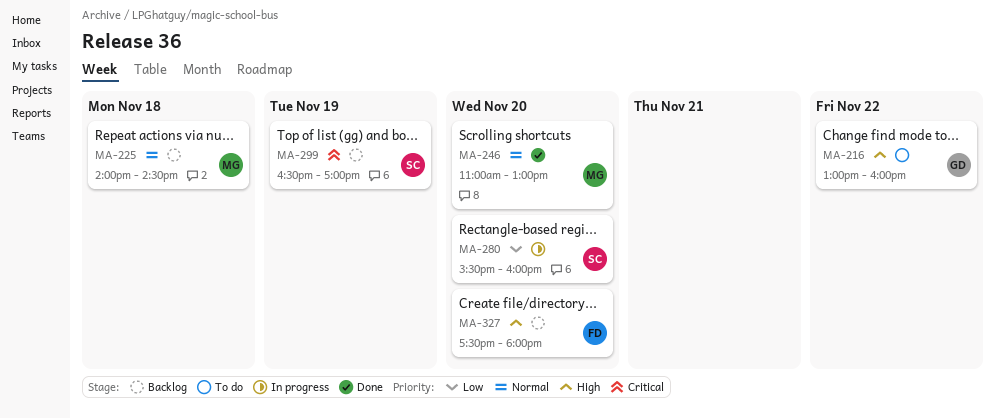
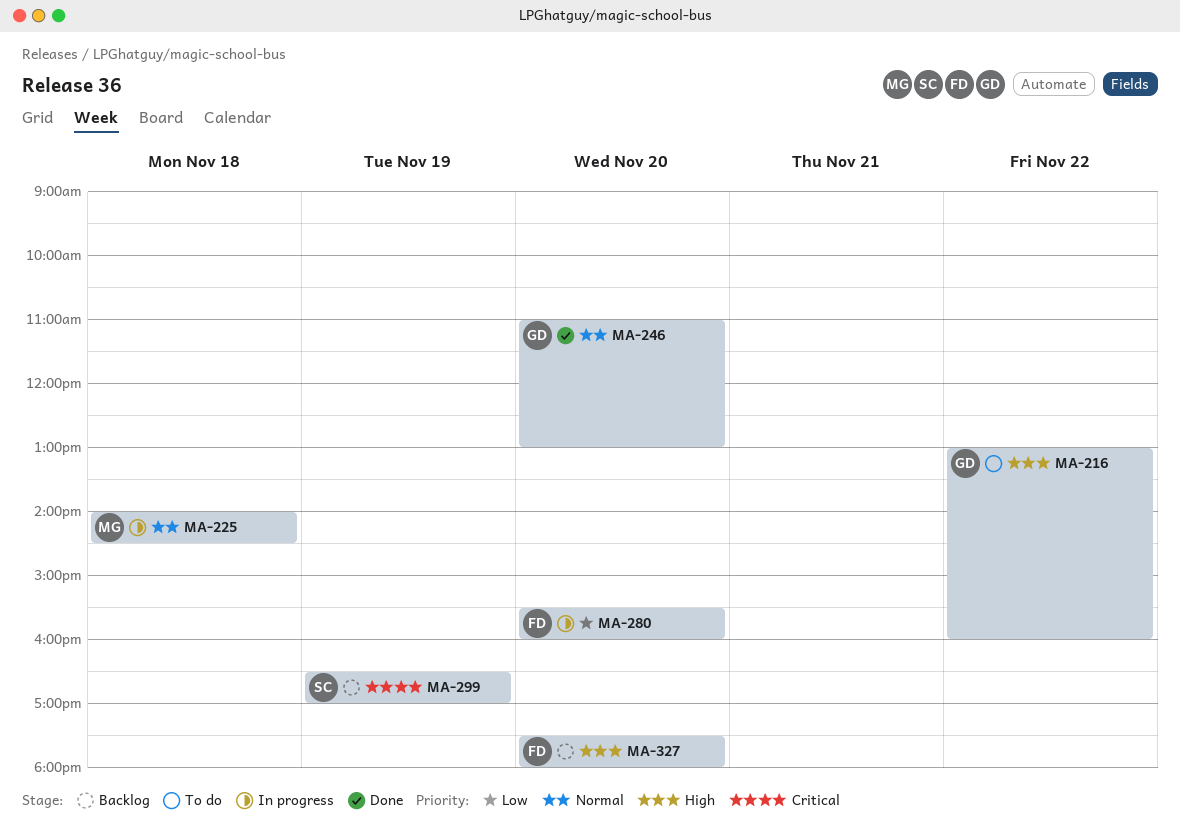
MA-225, status: Backlog -> In progress
MA-246, owner: MG -> GD
MA-280, owner: SC -> FD

